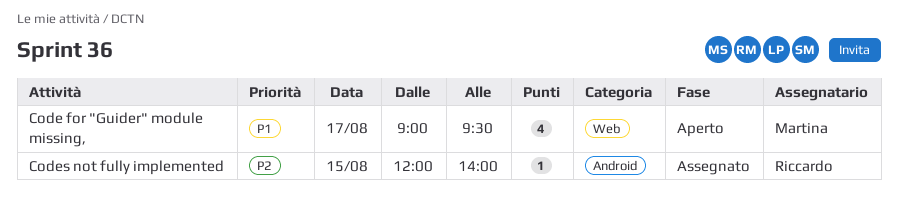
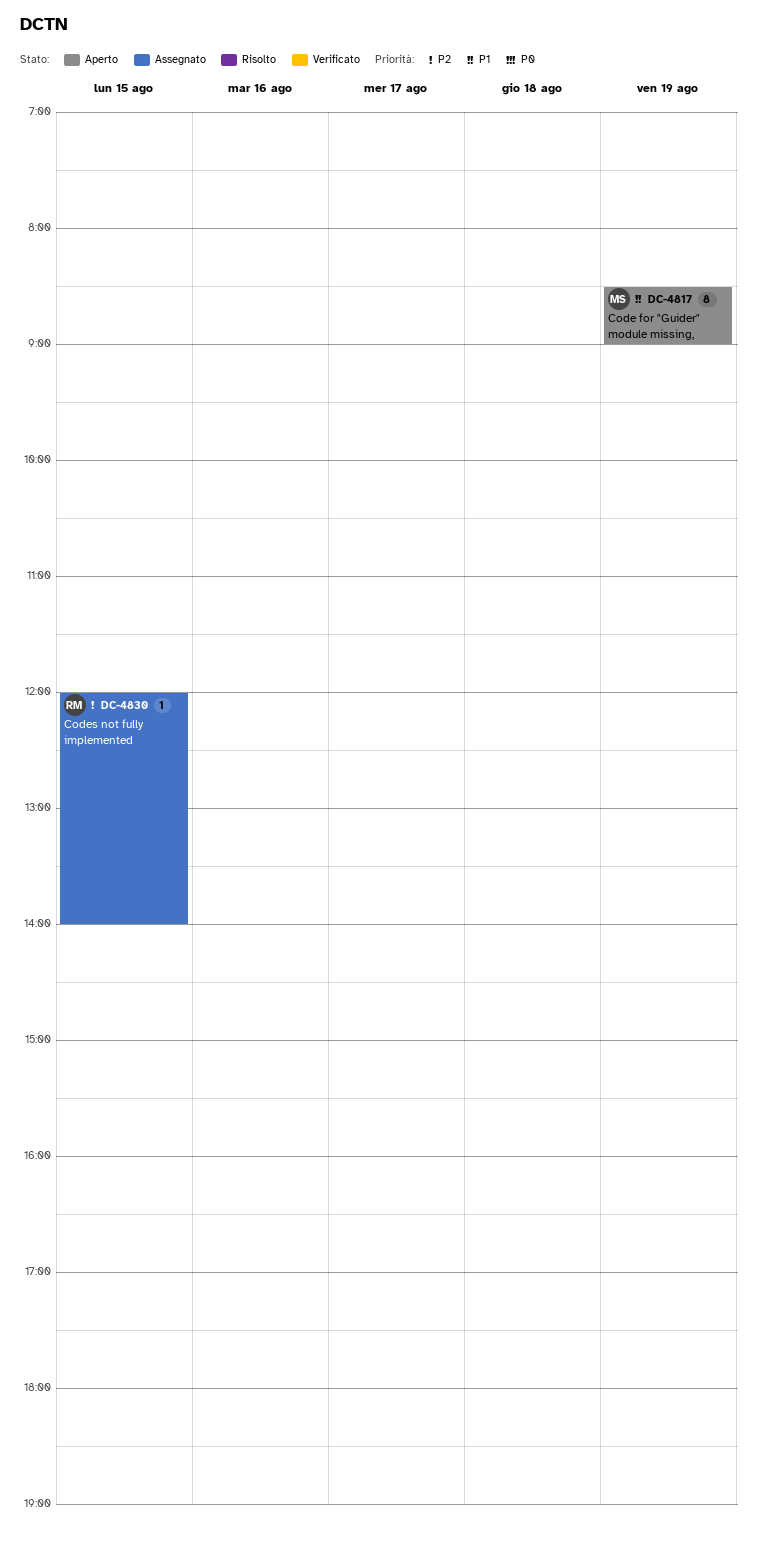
Code for "Guider" module missing,, estimate: 4 -> 8
Code for "Guider" module missing,, day: Aug 17 -> Aug 19
Code for "Guider" module missing,, begins: 09:00 -> 08:30
Code for "Guider" module missing,, ends: 09:30 -> 09:00

